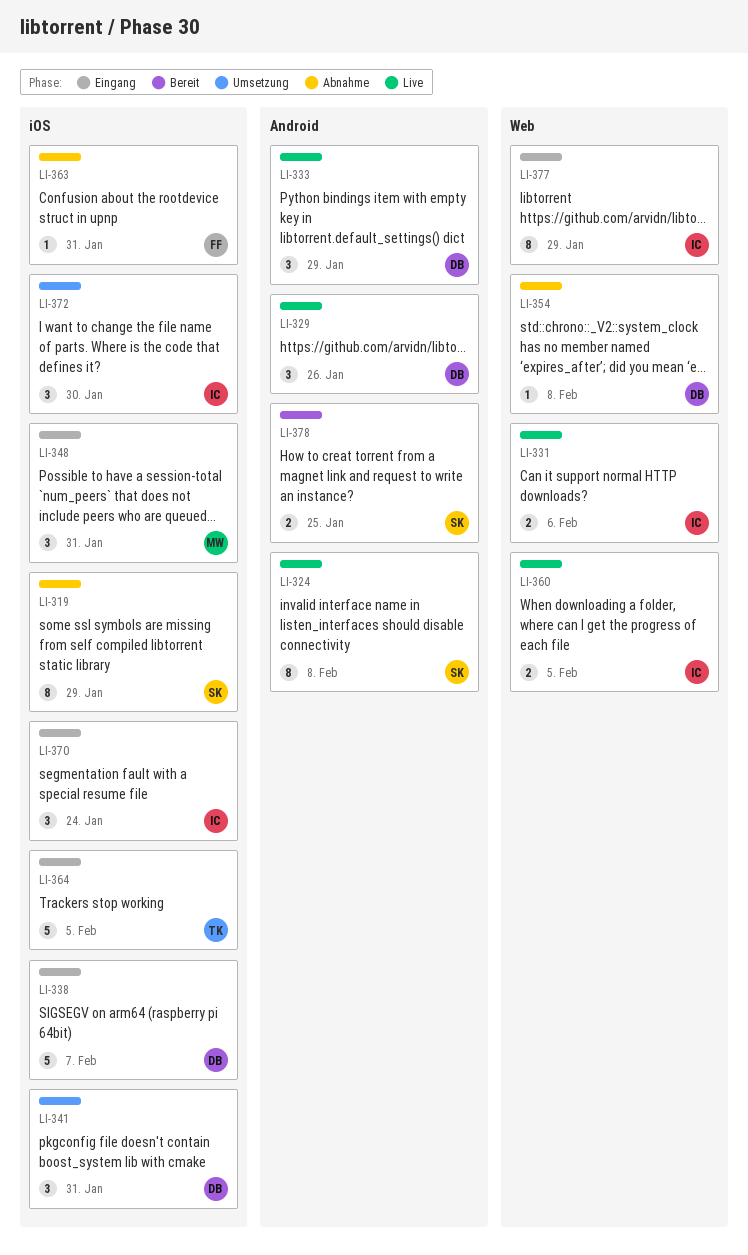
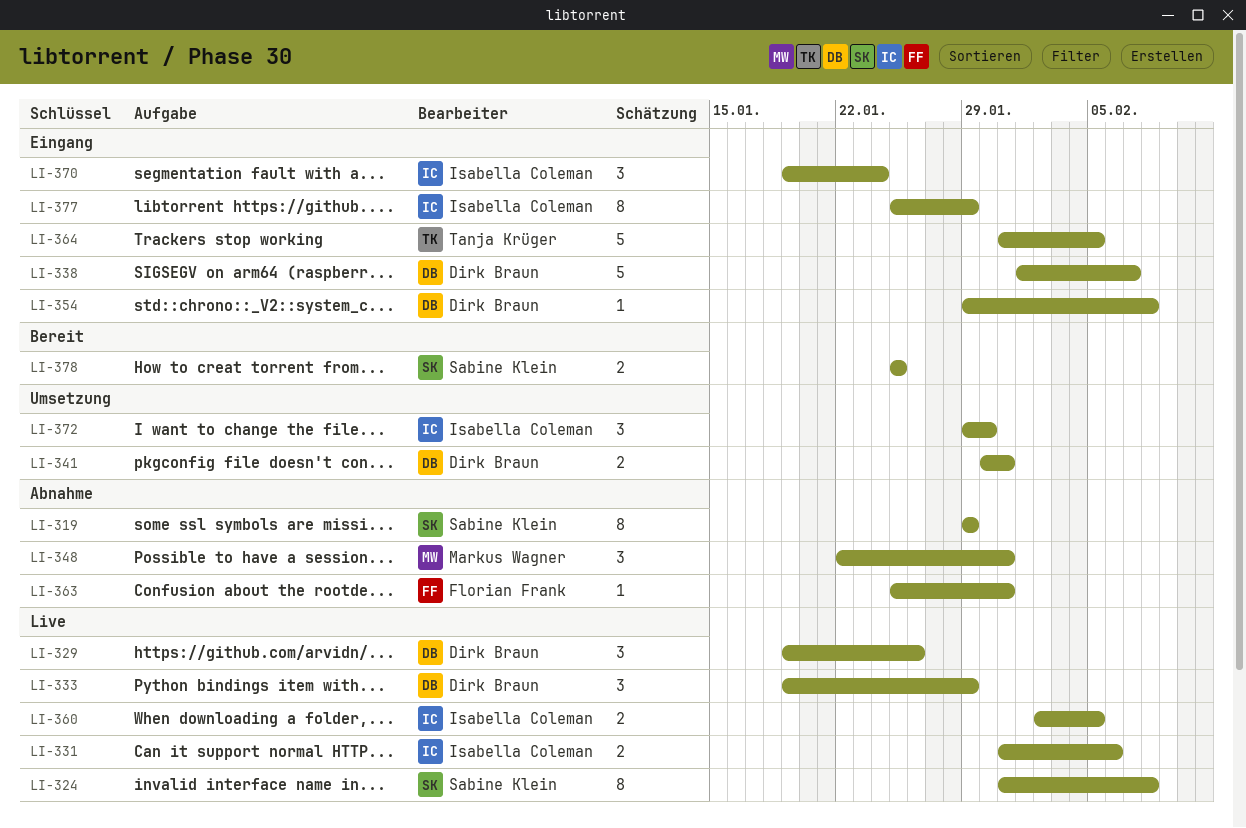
LI-341, estimate: 3 -> 2
LI-348, status: Eingang -> Abnahme
LI-354, status: Abnahme -> Eingang

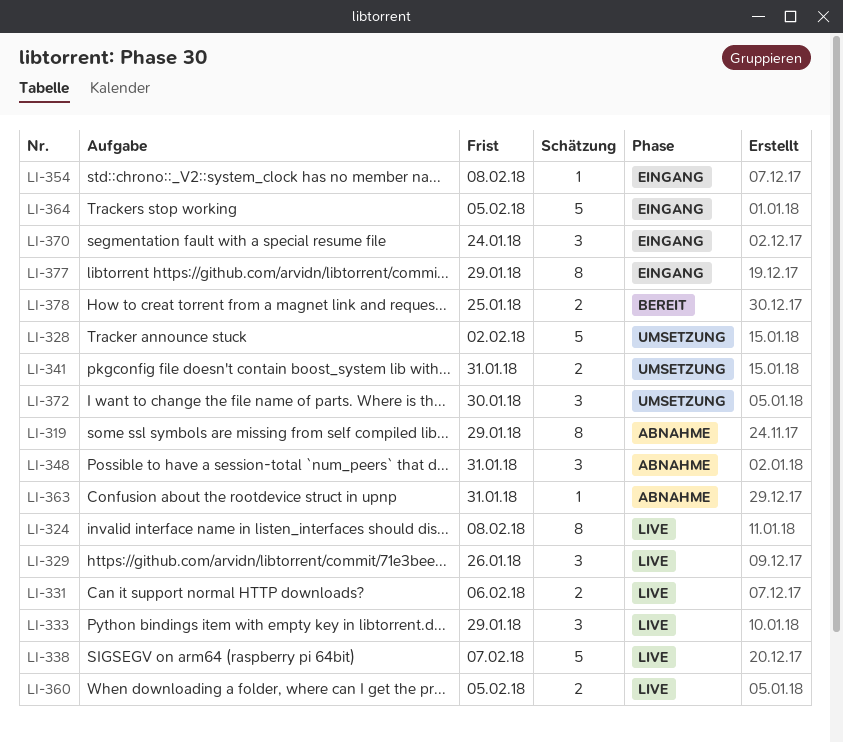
LI-328: none -> present
LI-338, status: Eingang -> Live

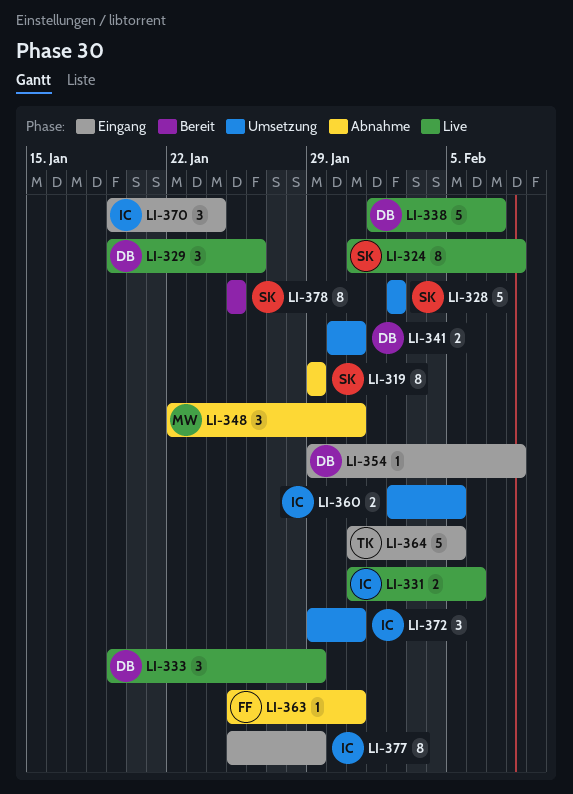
LI-360, status: Live -> Umsetzung
LI-372, due: Jan 30 -> Jan 31
LI-378, estimate: 2 -> 8

